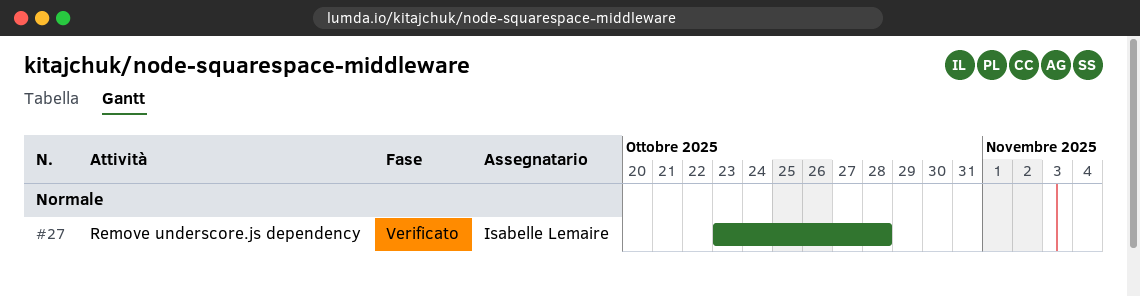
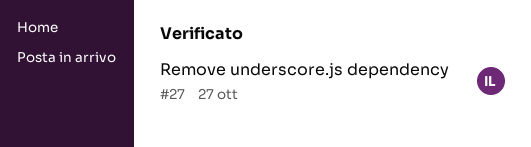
#27, due: Oct 28 -> Oct 27

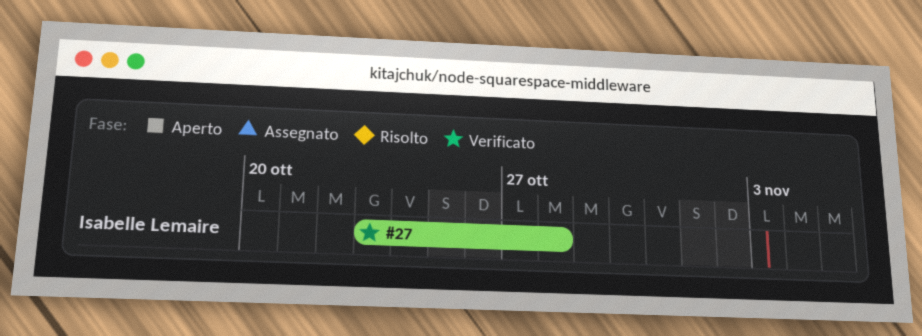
#27, due: Oct 27 -> Oct 28

